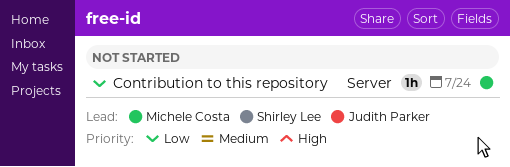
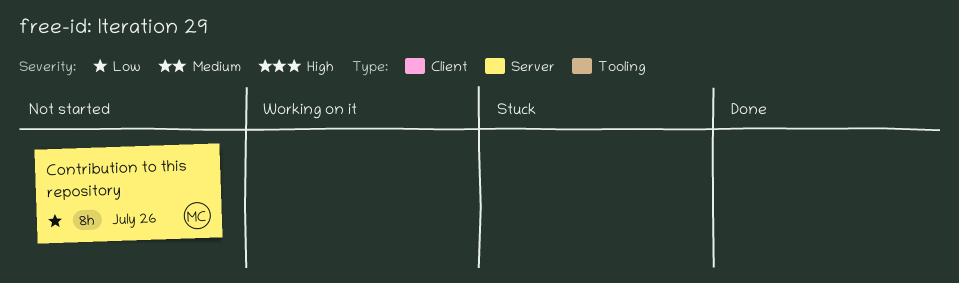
Contribution to this repository, estimate: 1h -> 8h
Contribution to this repository, due: Jul 24 -> Jul 26

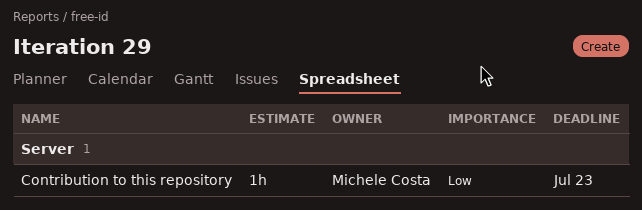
Contribution to this repository, estimate: 8h -> 1h
Contribution to this repository, due: Jul 26 -> Jul 23

